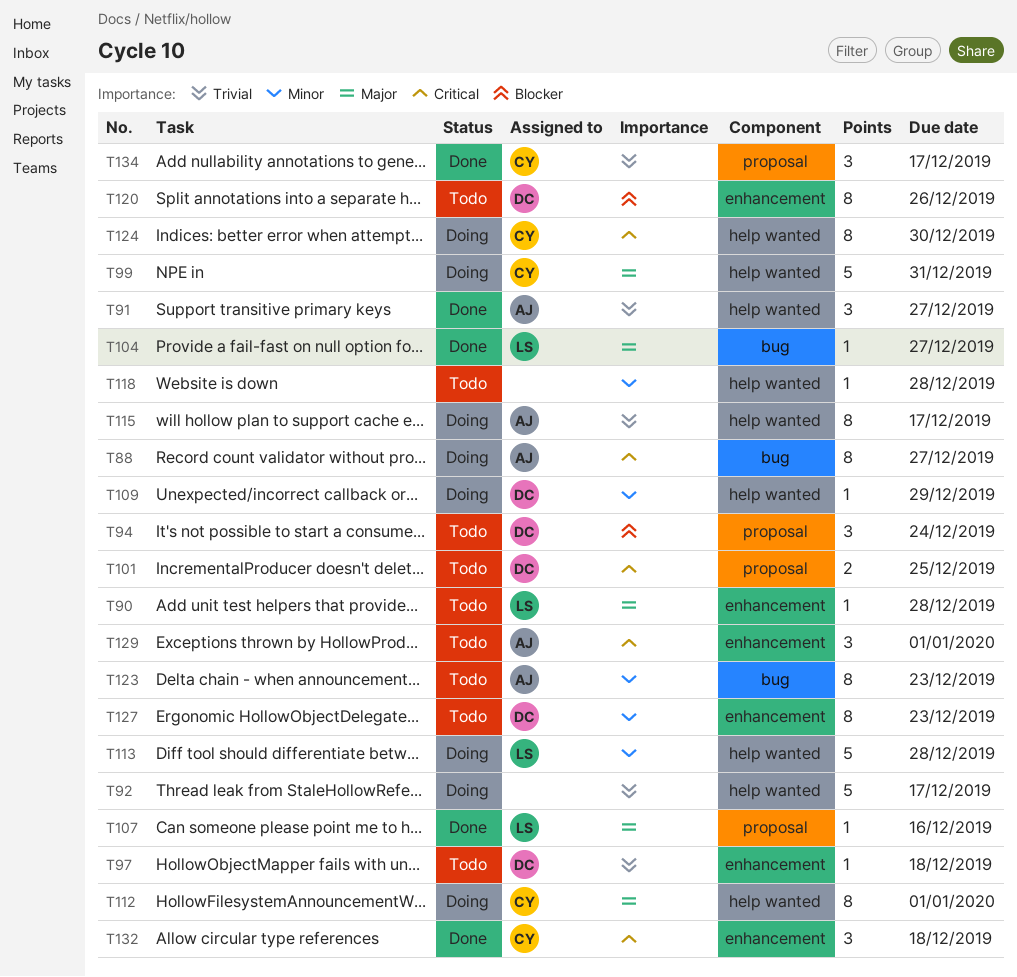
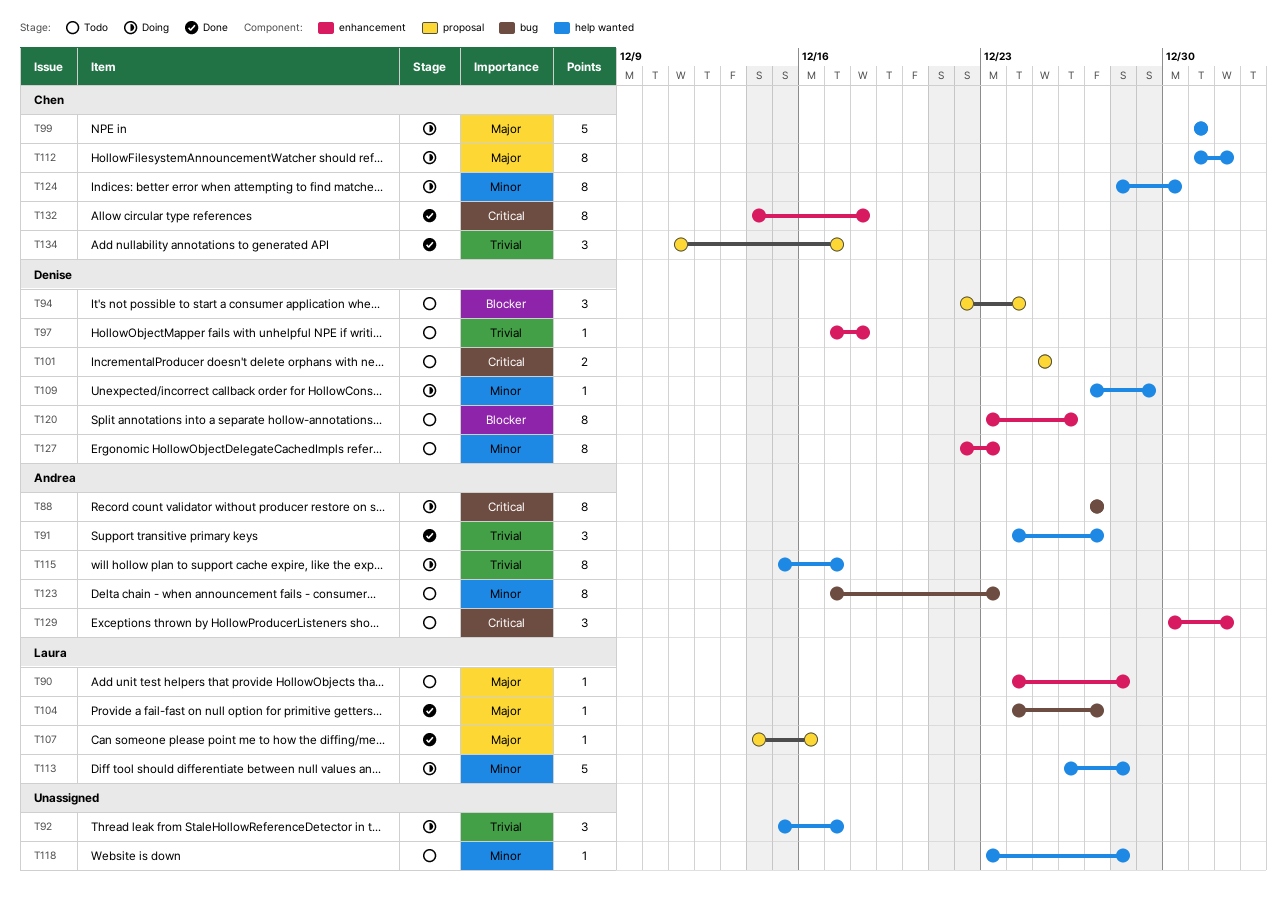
T92, estimate: 5 -> 3
T124, priority: Critical -> Minor
T132, estimate: 3 -> 8

